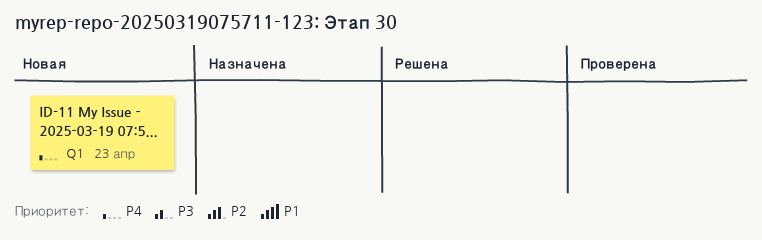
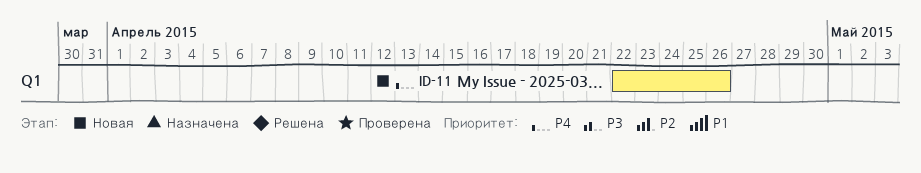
ID-11, due: Apr 23 -> Apr 26

